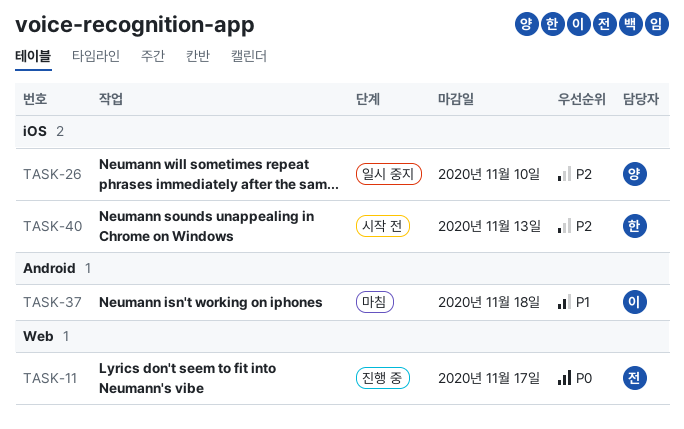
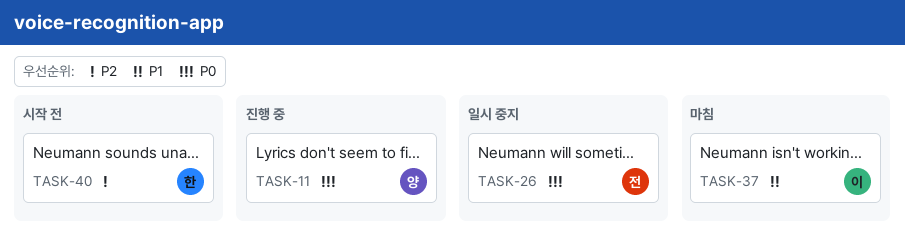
TASK-11, owner: 전 -> 양
TASK-26, owner: 양 -> 전
TASK-26, priority: P2 -> P0

